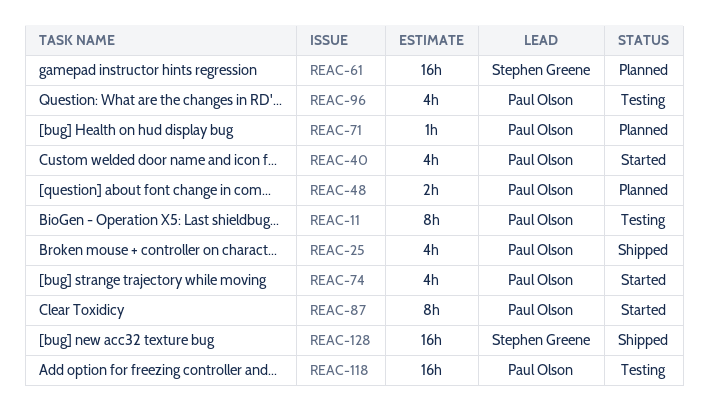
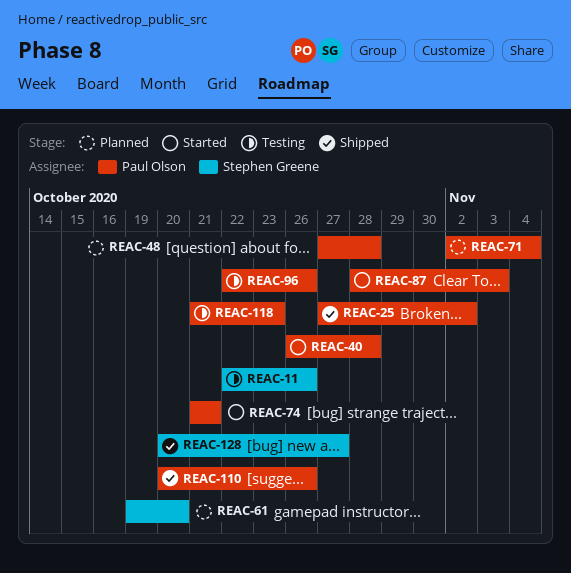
REAC-11, owner: Paul Olson -> Stephen Greene
REAC-110: none -> present

